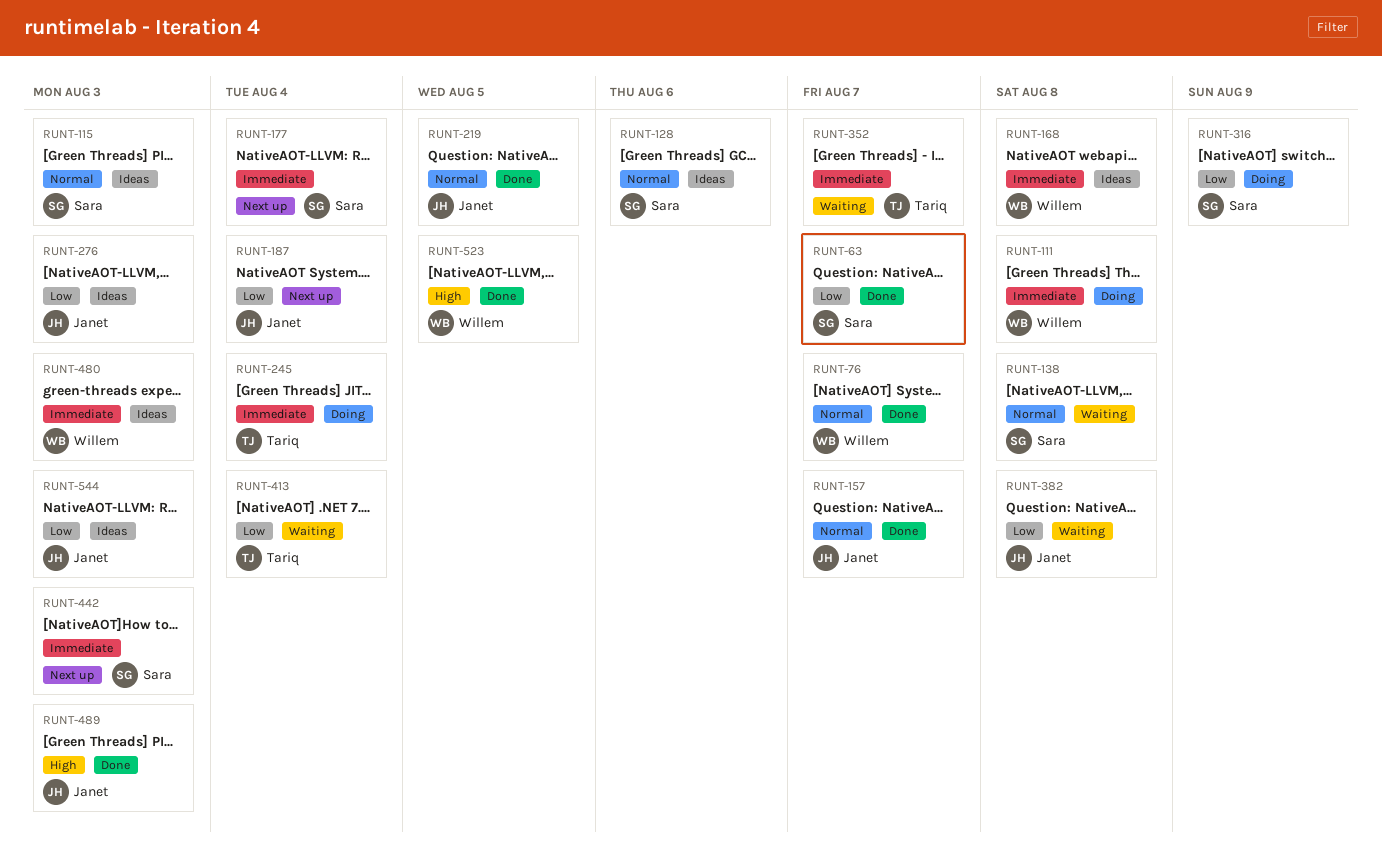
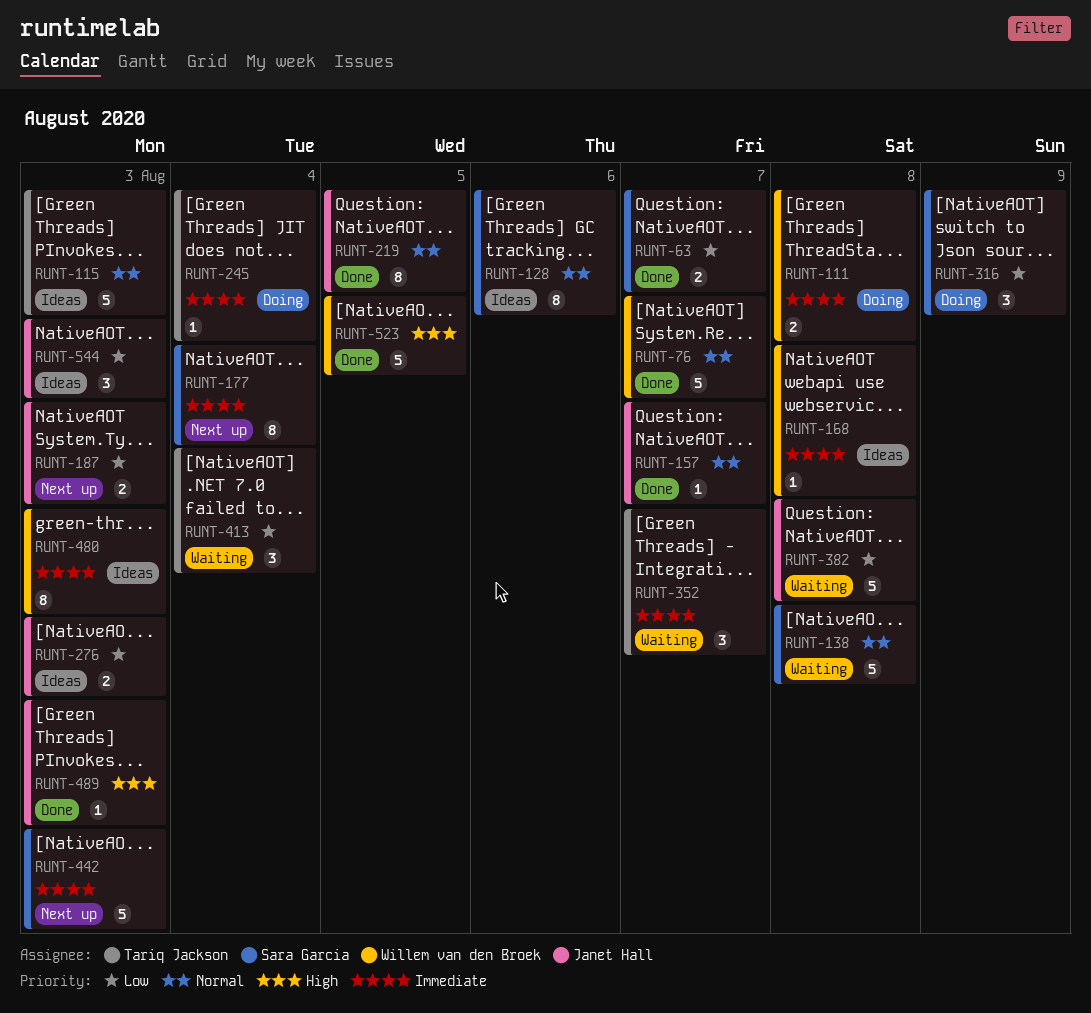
RUNT-115, owner: Sara Garcia -> Tariq Jackson
RUNT-187, due: Aug 4 -> Aug 3

